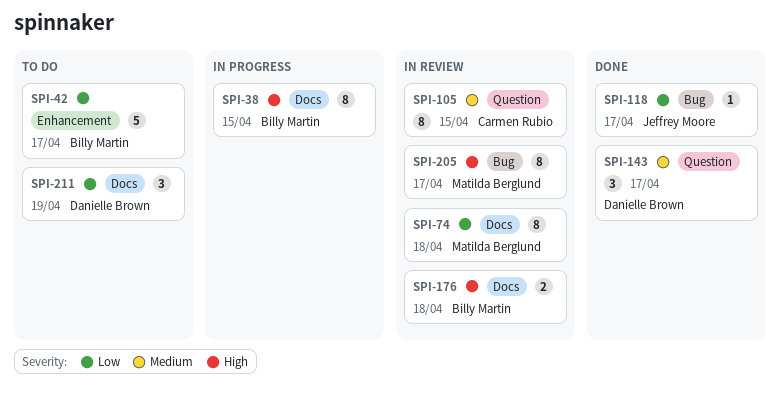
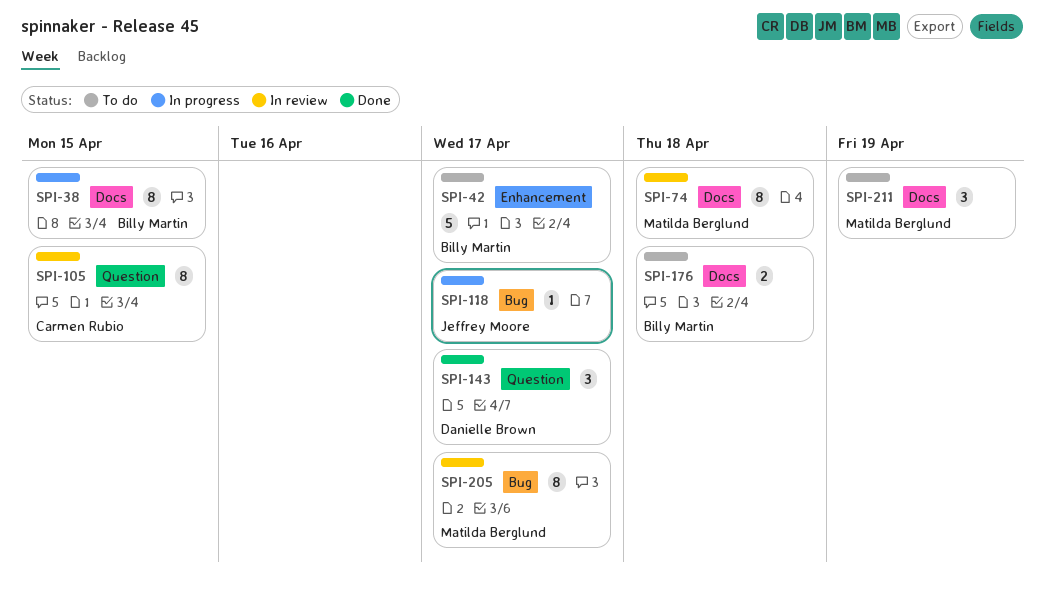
SPI-118, status: Done -> In progress
SPI-176, status: In review -> To do
SPI-211, owner: Danielle Brown -> Matilda Berglund

